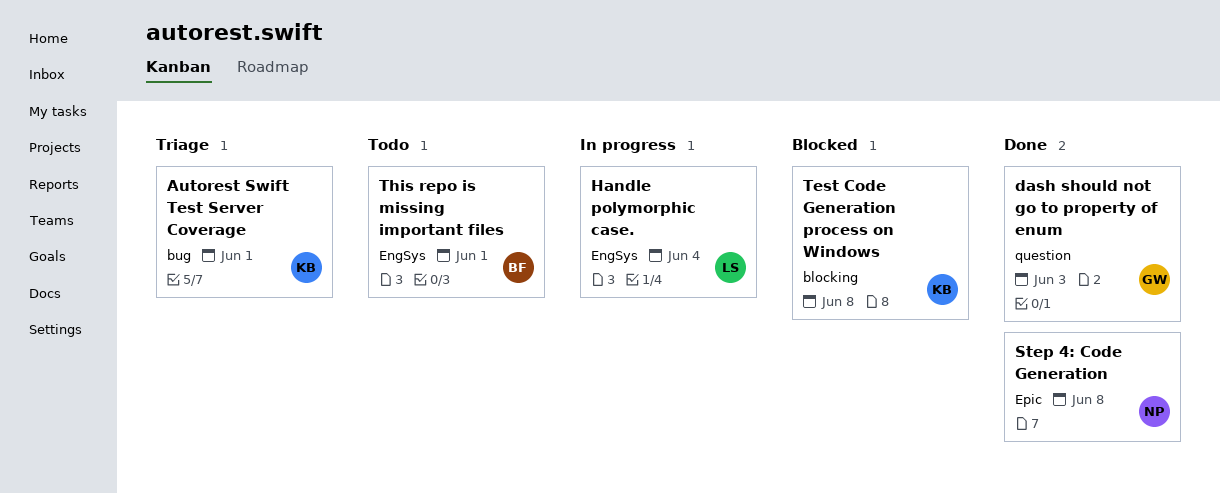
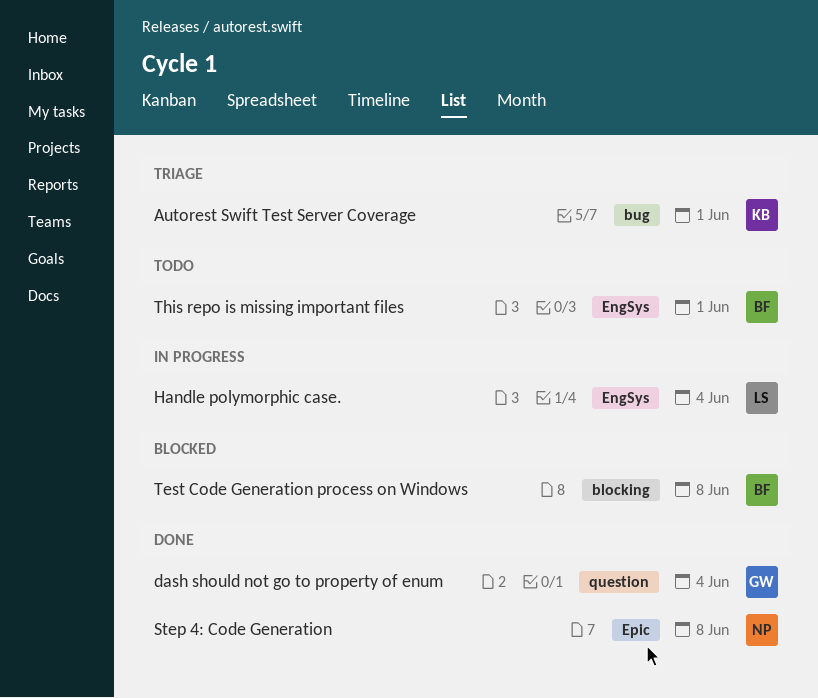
dash should not go to property of enum, due: Jun 3 -> Jun 4
Test Code Generation process on Windows, owner: KB -> BF

